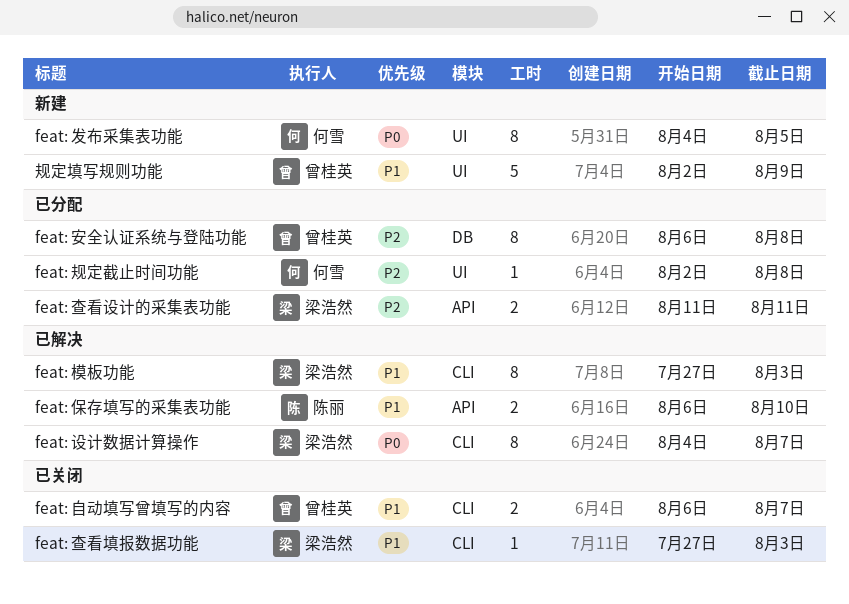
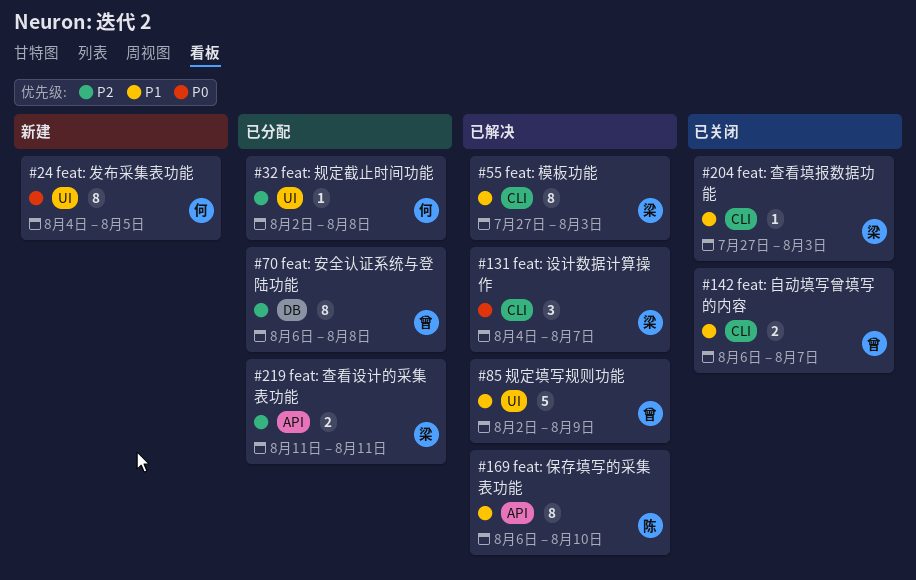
feat: 保存填写的采集表功能, estimate: 2 -> 8
feat: 设计数据计算操作, estimate: 8 -> 3
规定填写规则功能, status: 新建 -> 已解决

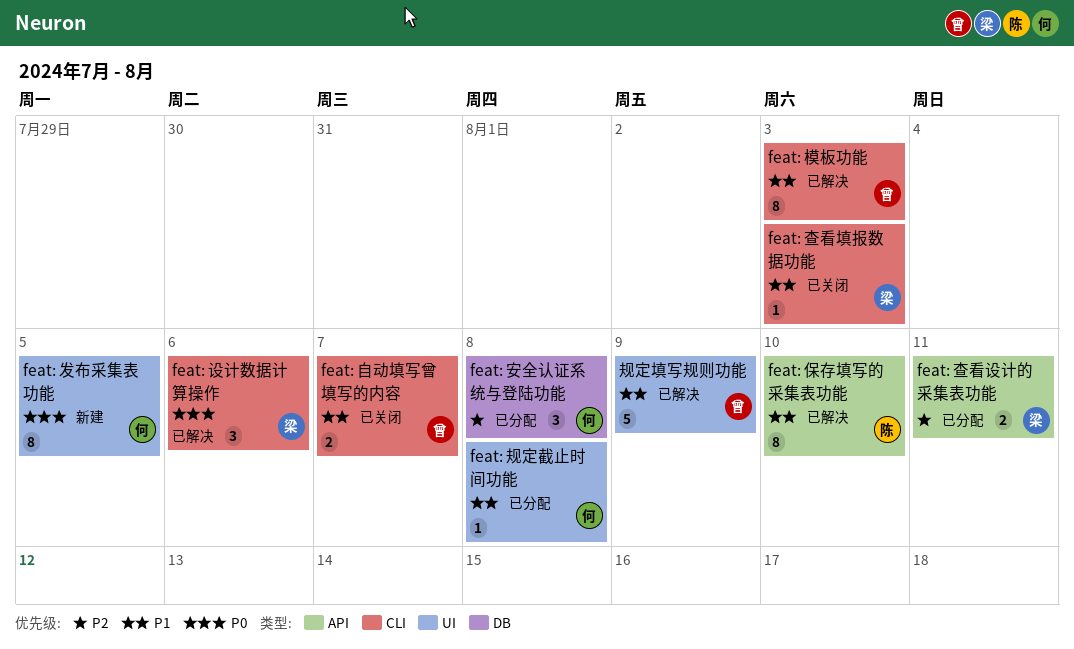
feat: 安全认证系统与登陆功能, owner: 曾 -> 何
feat: 安全认证系统与登陆功能, estimate: 8 -> 3
feat: 模板功能, owner: 梁 -> 曾
feat: 规定截止时间功能, priority: P2 -> P1
feat: 设计数据计算操作, due: Aug 7 -> Aug 6

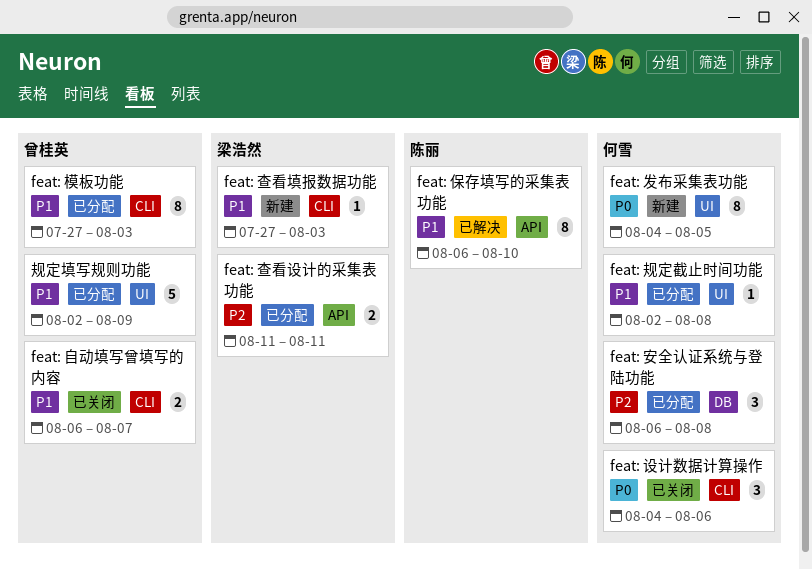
feat: 查看填报数据功能, status: 已关闭 -> 新建
feat: 模板功能, status: 已解决 -> 已分配
feat: 设计数据计算操作, status: 已解决 -> 已关闭
feat: 设计数据计算操作, owner: 梁浩然 -> 何雪
规定填写规则功能, status: 已解决 -> 已分配

